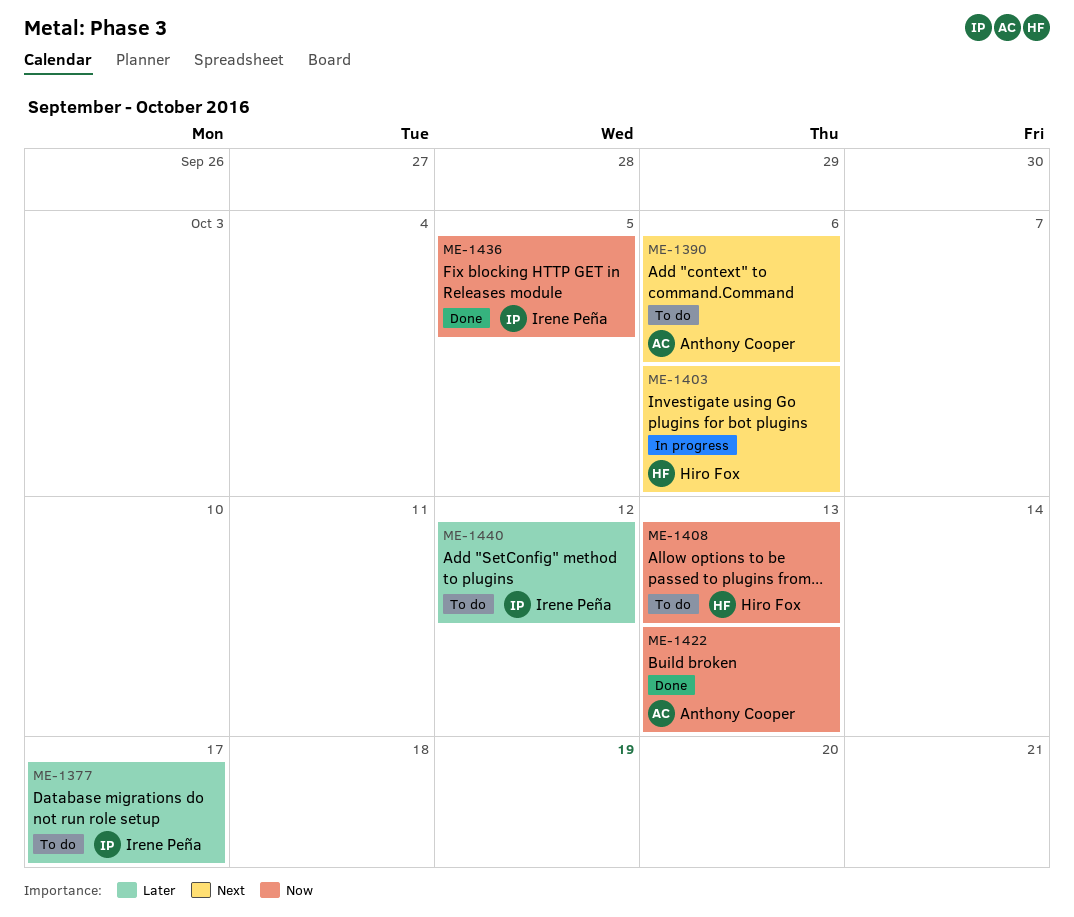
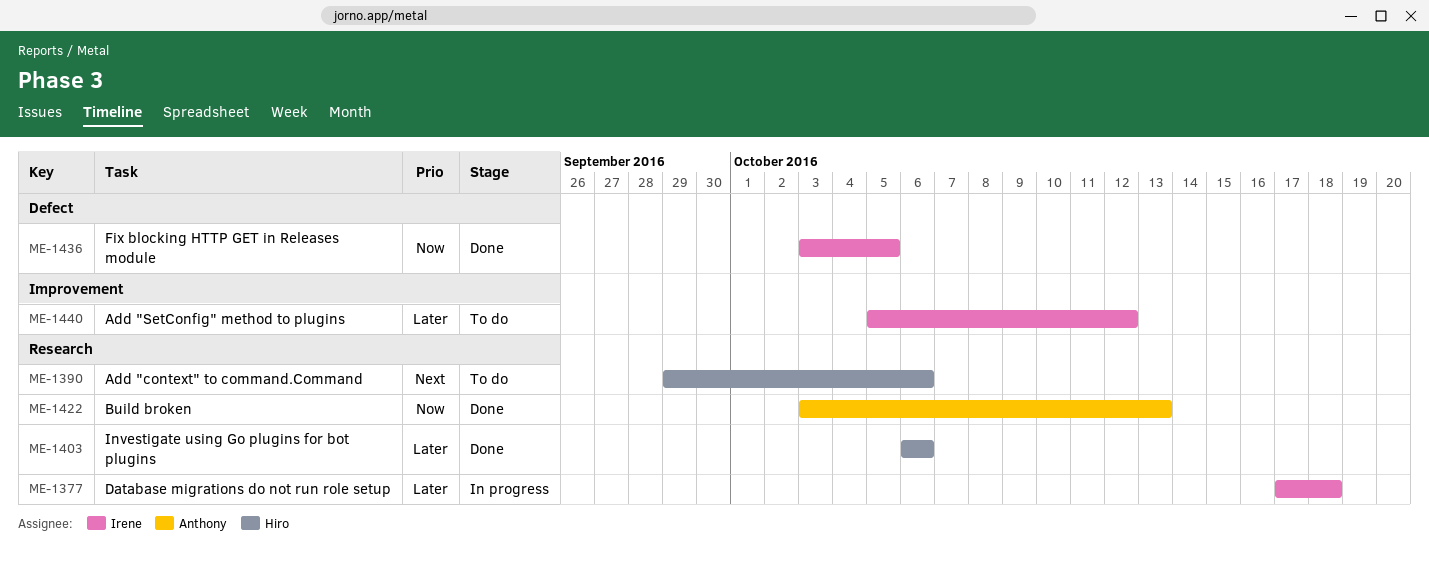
ME-1377, status: To do -> In progress
ME-1377, due: Oct 17 -> Oct 18
ME-1390, owner: Anthony Cooper -> Hiro Fox
ME-1403, status: In progress -> Done
ME-1403, priority: Next -> Later
ME-1408: present -> none

